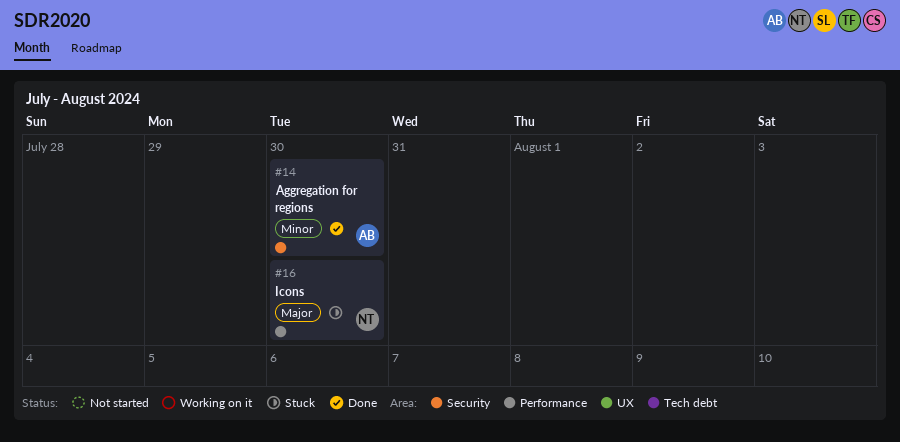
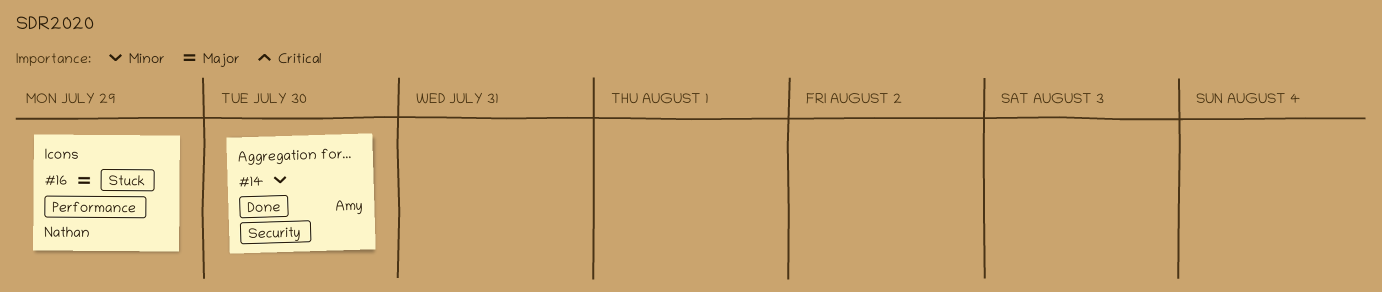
#16, due: Jul 30 -> Jul 29

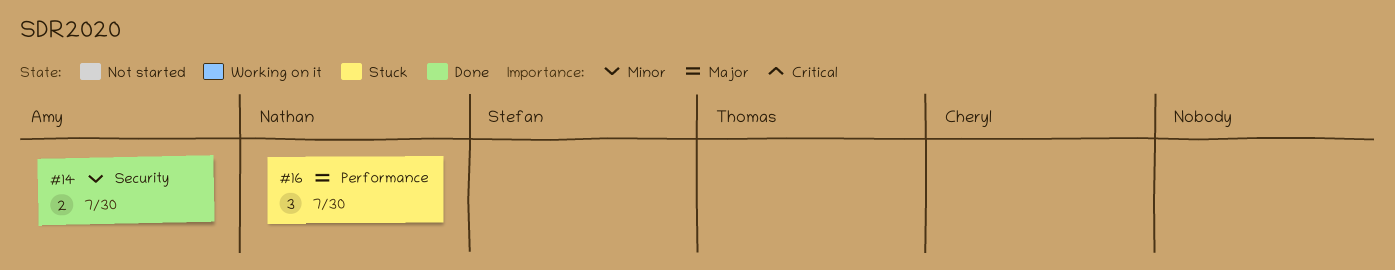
#16, due: Jul 29 -> Jul 30

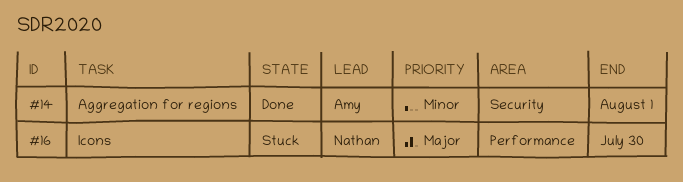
#14, due: Jul 30 -> Aug 1

